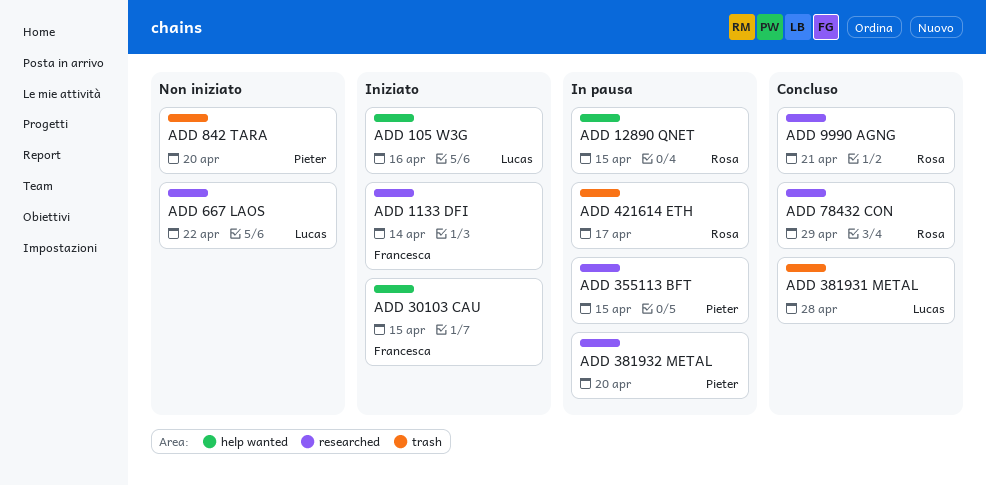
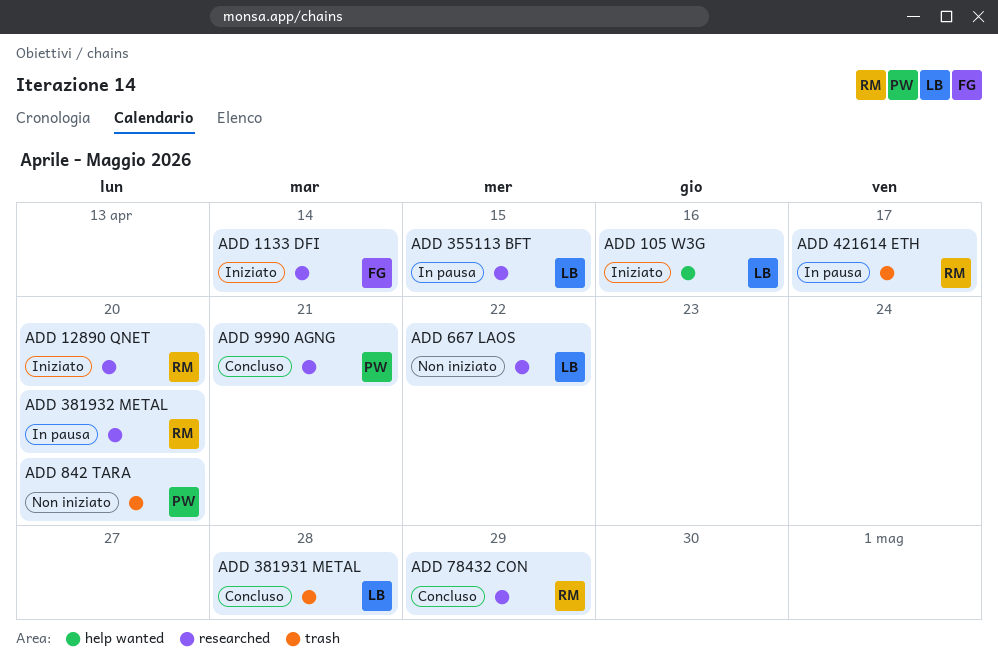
ADD 12890 QNET, status: In pausa -> Iniziato
ADD 12890 QNET, label: help wanted -> researched
ADD 12890 QNET, due: Apr 15 -> Apr 20
ADD 30103 CAU: present -> none
ADD 355113 BFT, owner: Pieter -> Lucas
ADD 381932 METAL, owner: Pieter -> Rosa
ADD 9990 AGNG, owner: Rosa -> Pieter

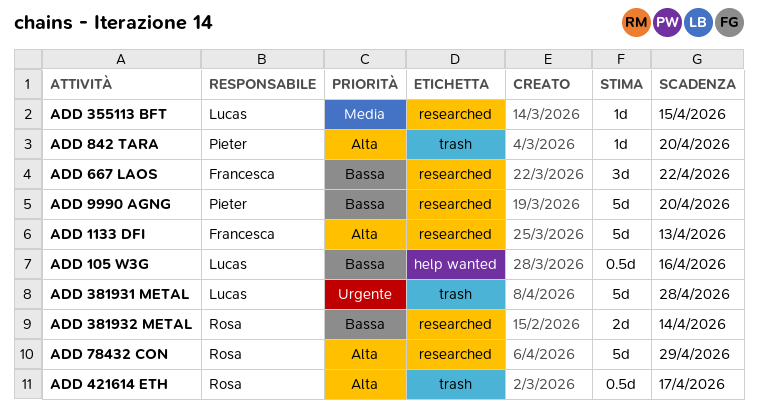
ADD 1133 DFI, due: Apr 14 -> Apr 13
ADD 12890 QNET: present -> none
ADD 381932 METAL, due: Apr 20 -> Apr 14
ADD 667 LAOS, owner: Lucas -> Francesca
ADD 9990 AGNG, due: Apr 21 -> Apr 20

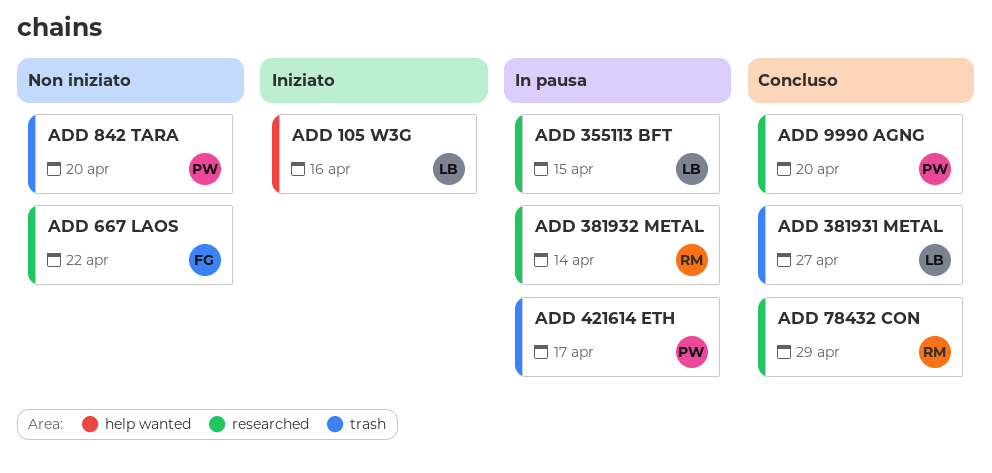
ADD 1133 DFI: present -> none
ADD 381931 METAL, due: Apr 28 -> Apr 27
ADD 421614 ETH, owner: Rosa -> Pieter

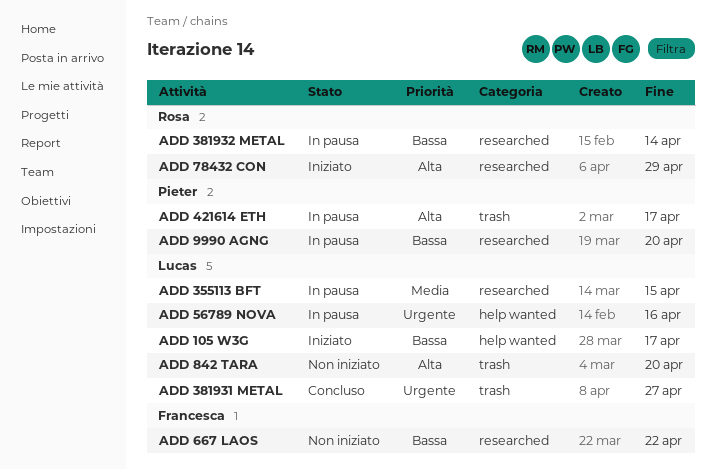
ADD 105 W3G, due: Apr 16 -> Apr 17
ADD 56789 NOVA: none -> present
ADD 78432 CON, status: Concluso -> Iniziato
ADD 842 TARA, owner: Pieter -> Lucas
ADD 9990 AGNG, status: Concluso -> In pausa

